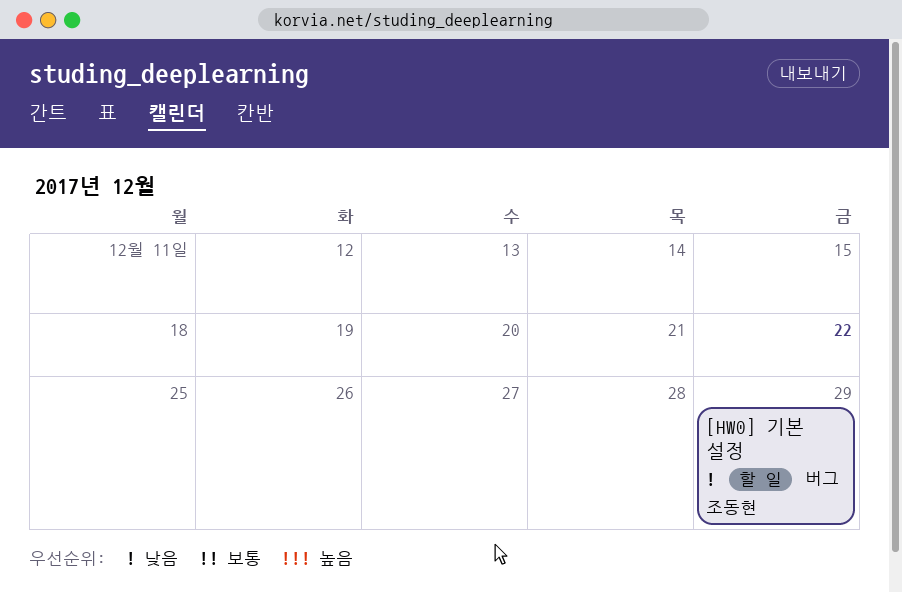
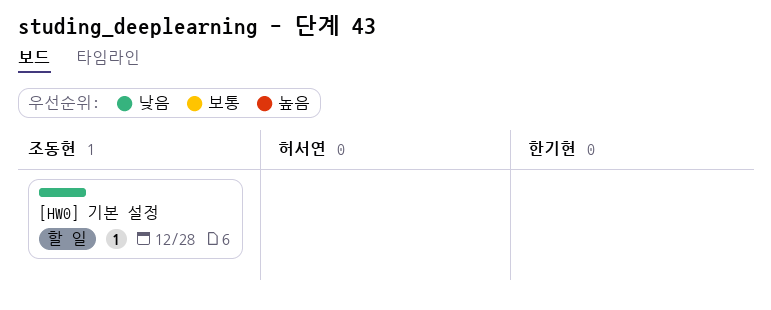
[HW0] 기본 설정, due: Dec 29 -> Dec 28

